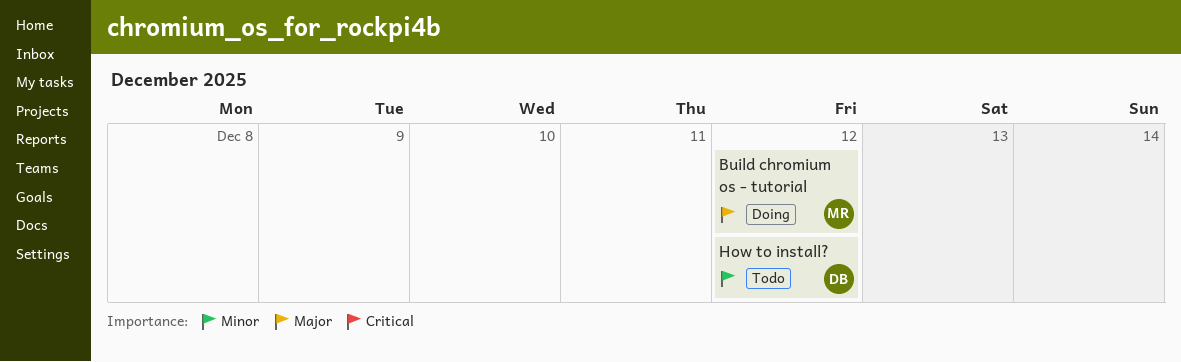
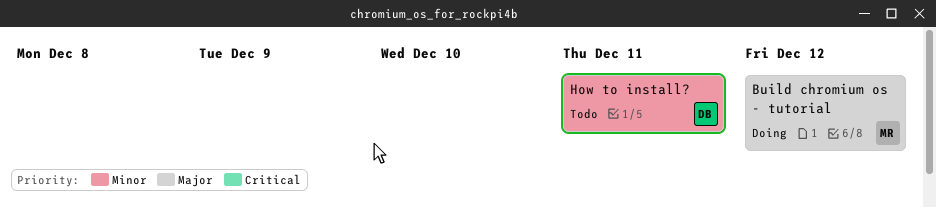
How to install?, due: Dec 12 -> Dec 11

